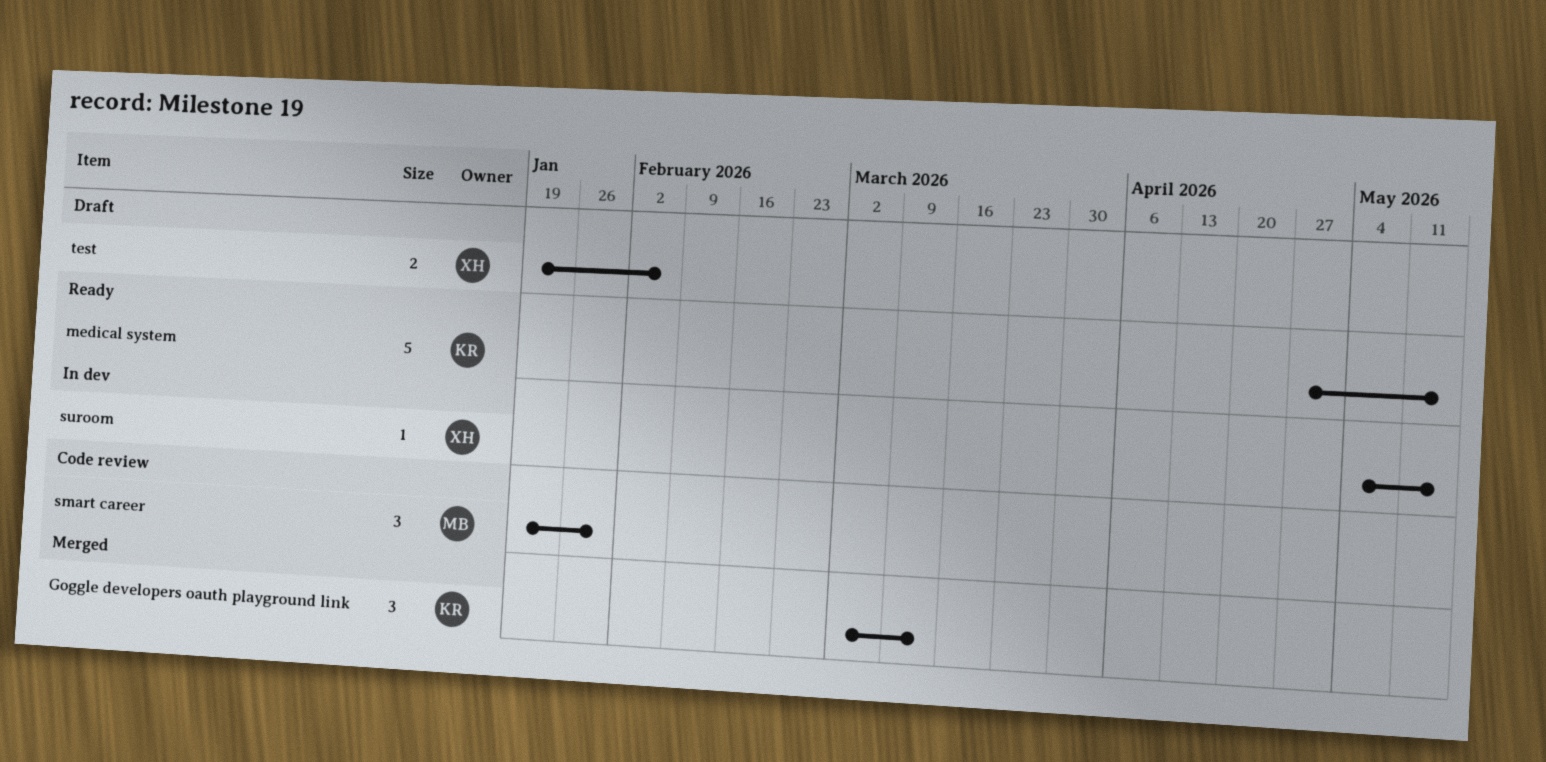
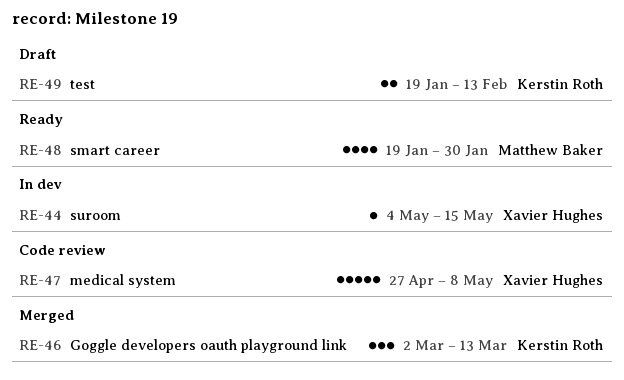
medical system, status: Ready -> Code review
medical system, owner: Kerstin Roth -> Xavier Hughes
medical system, due: May 15 -> May 8
smart career, status: Code review -> Ready
smart career, estimate: 3 -> 4
test, owner: Xavier Hughes -> Kerstin Roth
test, due: Feb 6 -> Feb 13

